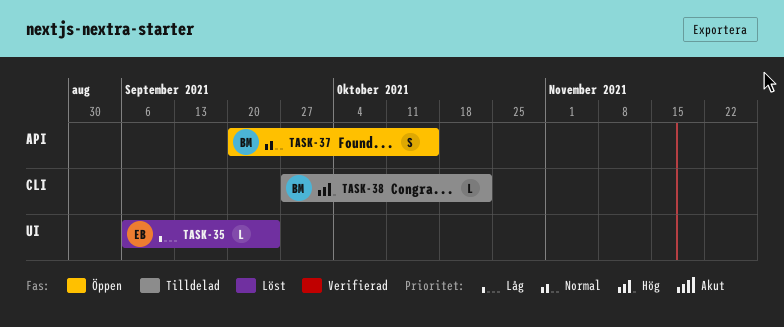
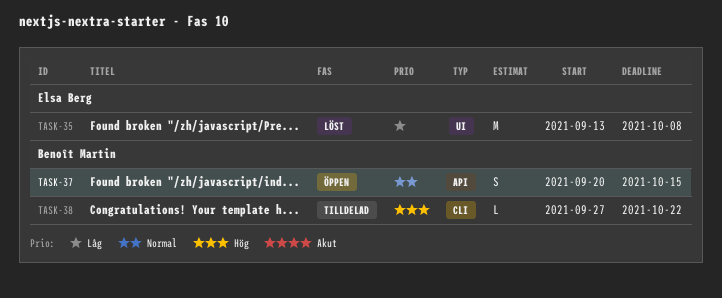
TASK-35, estimate: L -> M
TASK-35, start: Sep 6 -> Sep 13
TASK-35, due: Sep 24 -> Oct 8

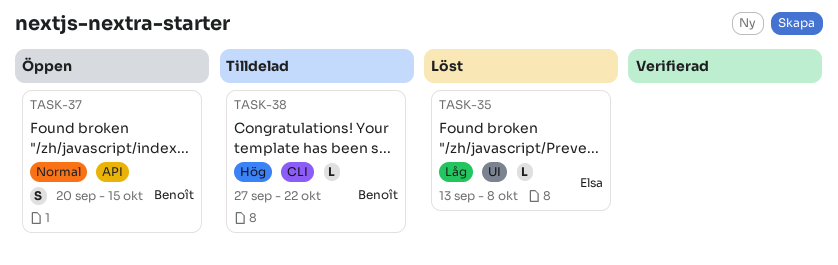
TASK-35, estimate: M -> L

